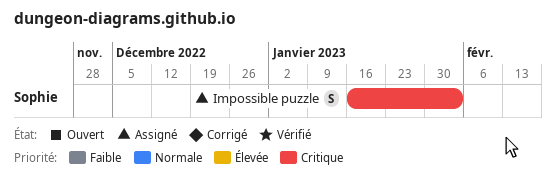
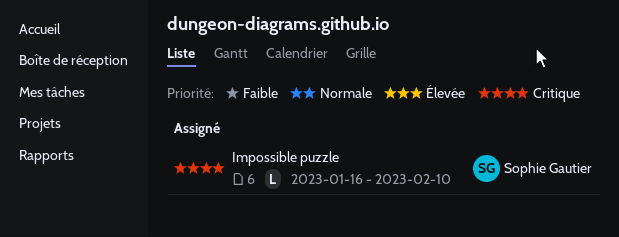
Impossible puzzle, estimate: S -> L
Impossible puzzle, due: Feb 3 -> Feb 10

